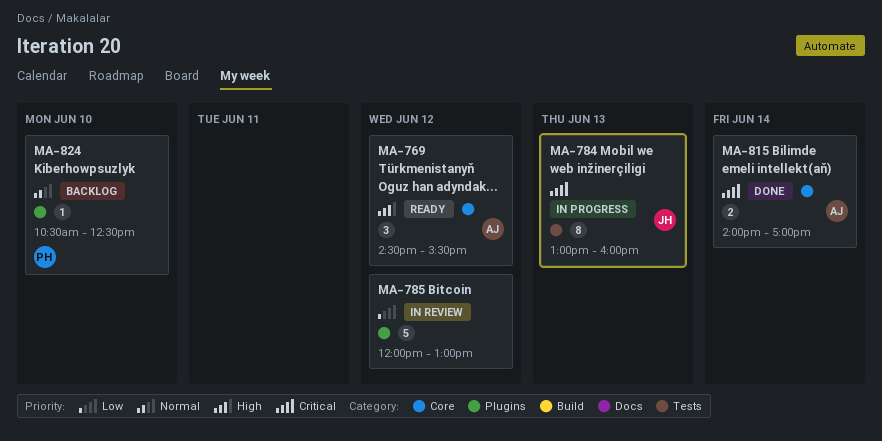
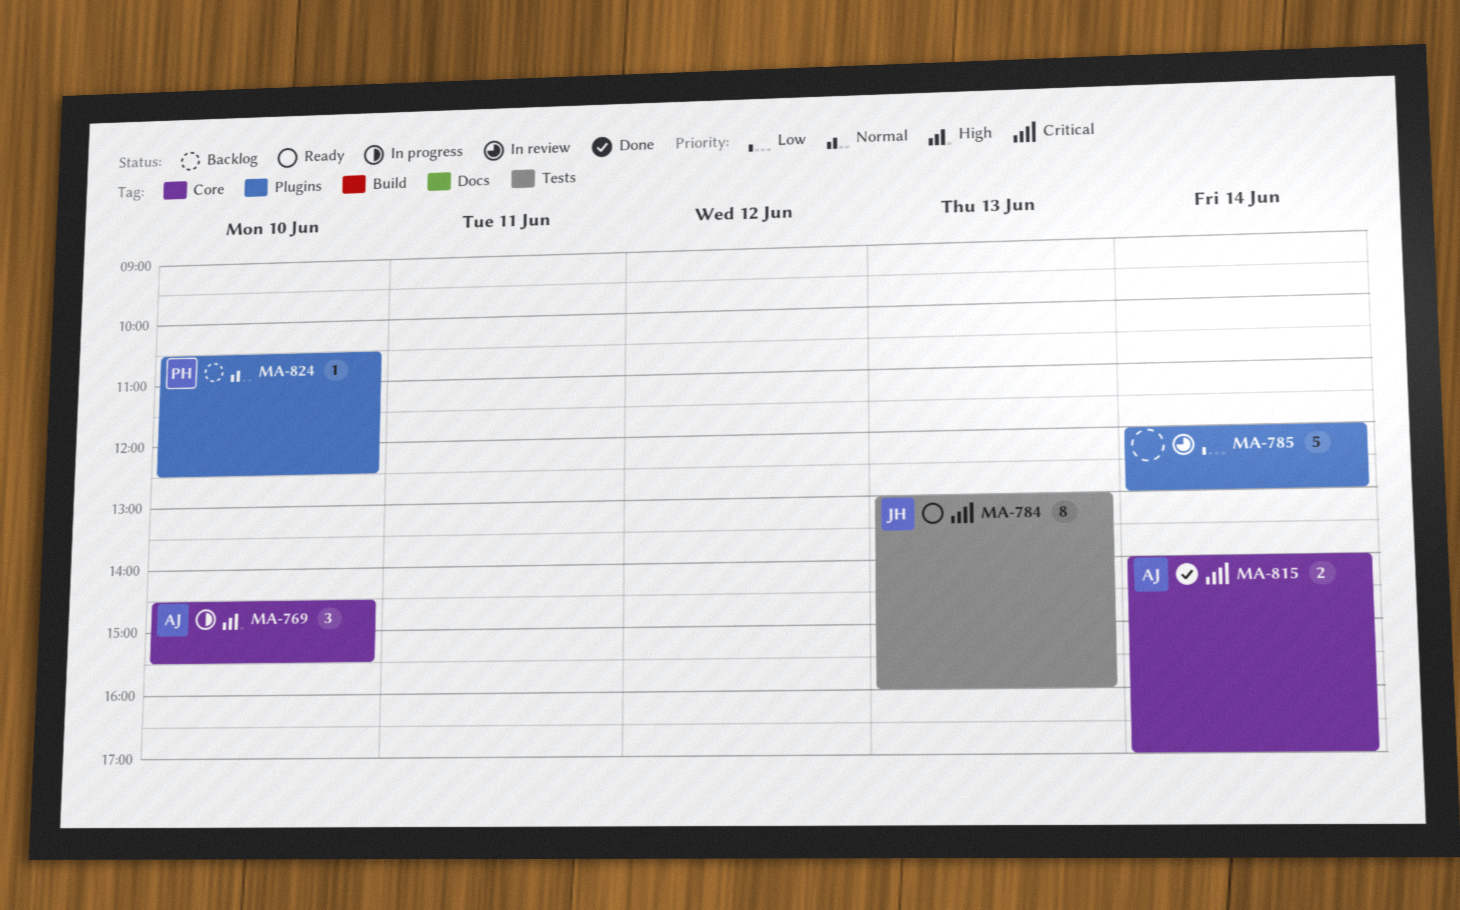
MA-769, status: Ready -> In progress
MA-769, day: Jun 12 -> Jun 10
MA-784, status: In progress -> Ready
MA-785, day: Jun 12 -> Jun 14

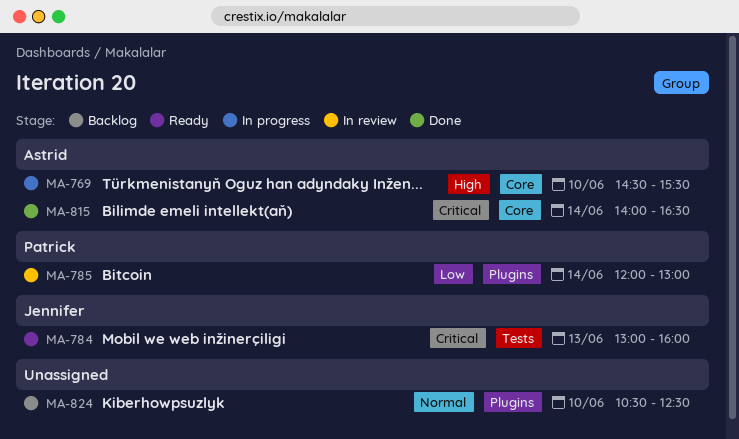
MA-785, owner: none -> Patrick
MA-815, ends: 17:00 -> 16:30
MA-824, owner: Patrick -> none

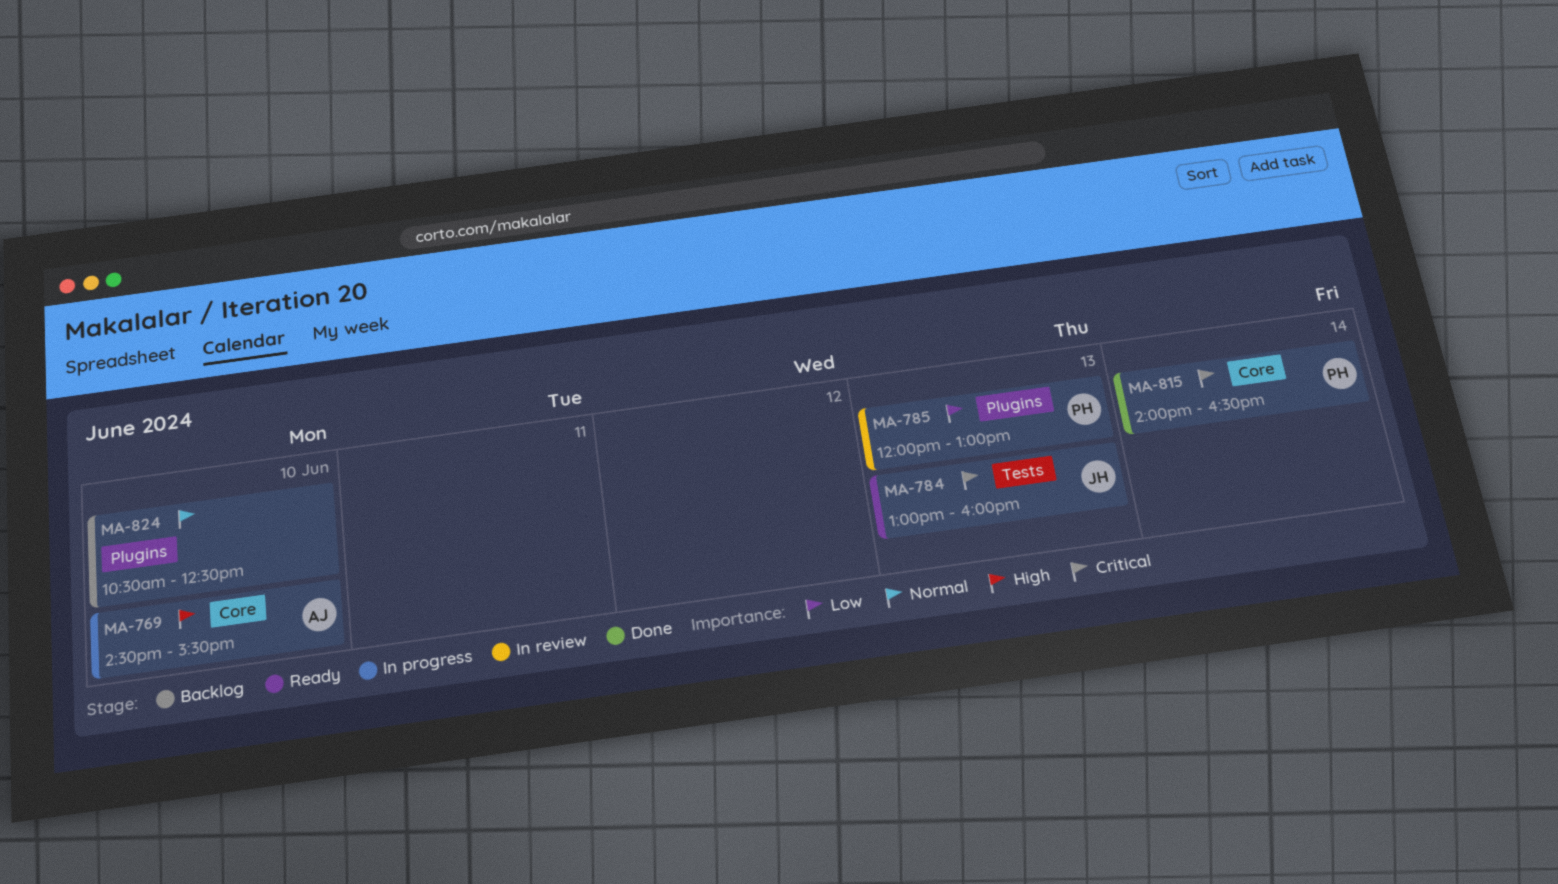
MA-785, day: Jun 14 -> Jun 13
MA-815, owner: Astrid -> Patrick

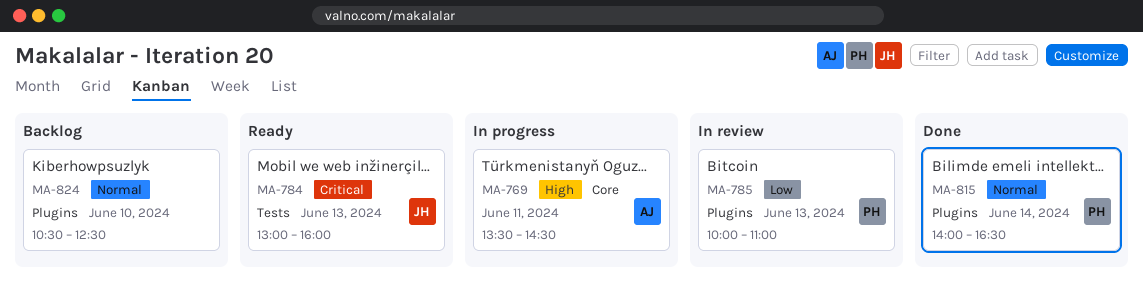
MA-769, day: Jun 10 -> Jun 11
MA-769, begins: 14:30 -> 13:30
MA-769, ends: 15:30 -> 14:30
MA-785, begins: 12:00 -> 10:00
MA-785, ends: 13:00 -> 11:00
MA-815, priority: Critical -> Normal
MA-815, label: Core -> Plugins

